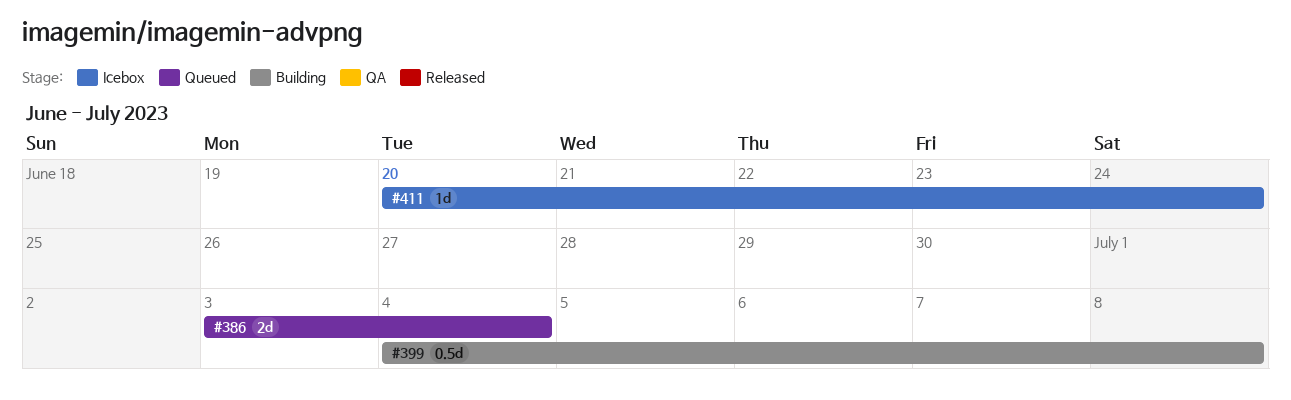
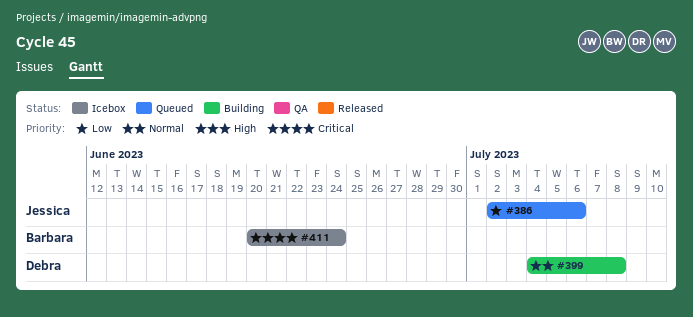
#386, start: Jul 3 -> Jul 2
#386, due: Jul 4 -> Jul 6

